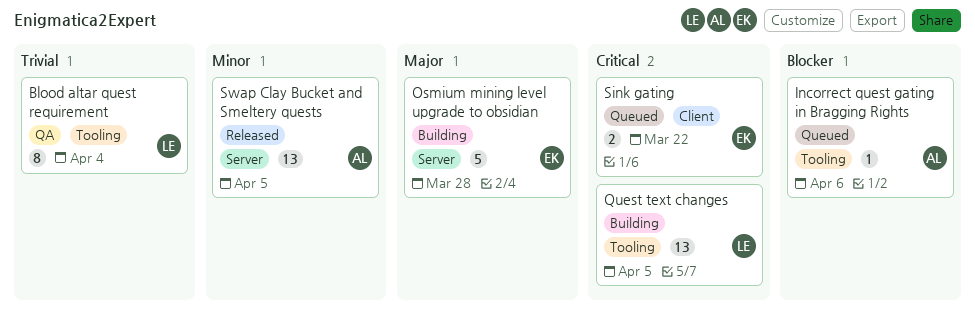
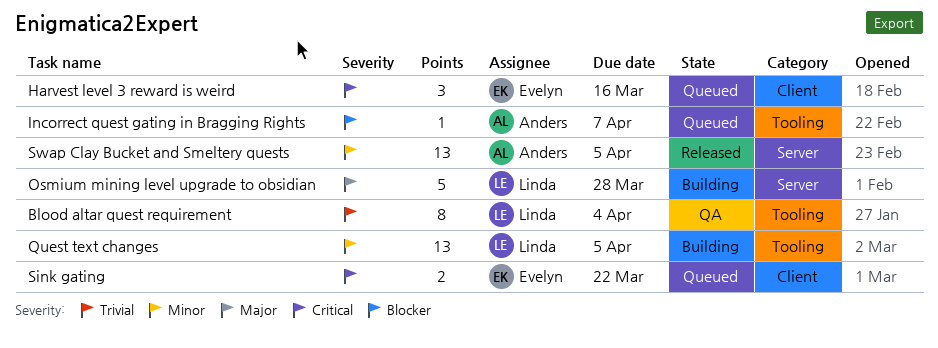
Harvest level 3 reward is weird: none -> present
Incorrect quest gating in Bragging Rights, due: Apr 6 -> Apr 7
Osmium mining level upgrade to obsidian, owner: Evelyn -> Linda
Quest text changes, priority: Critical -> Minor

